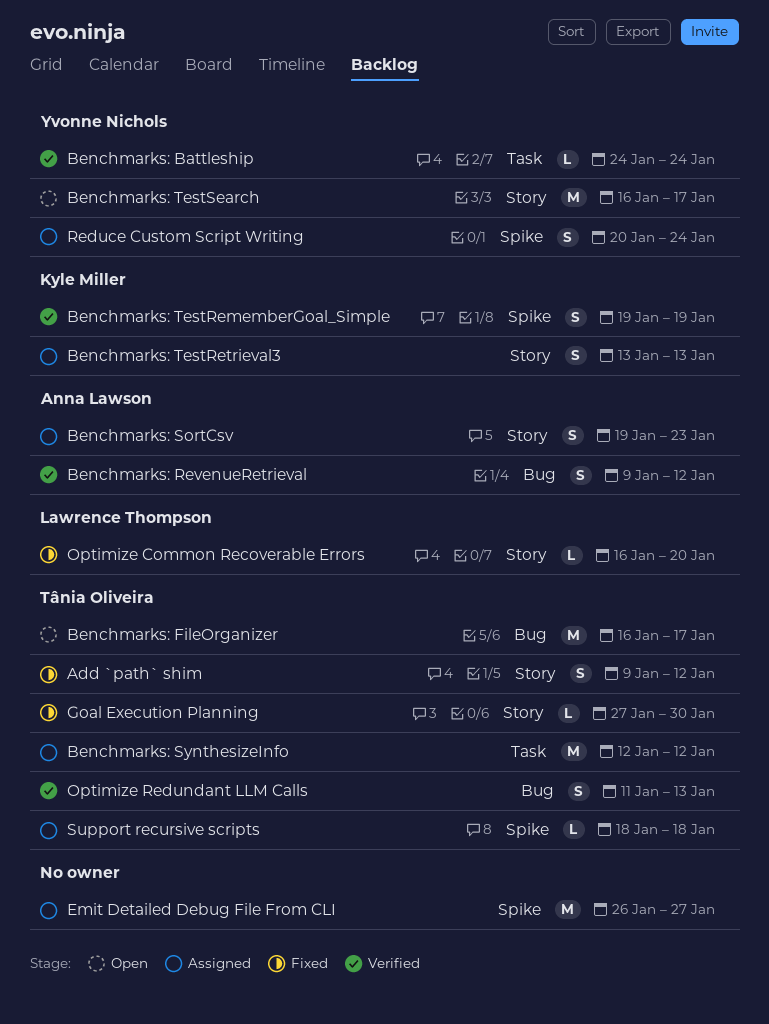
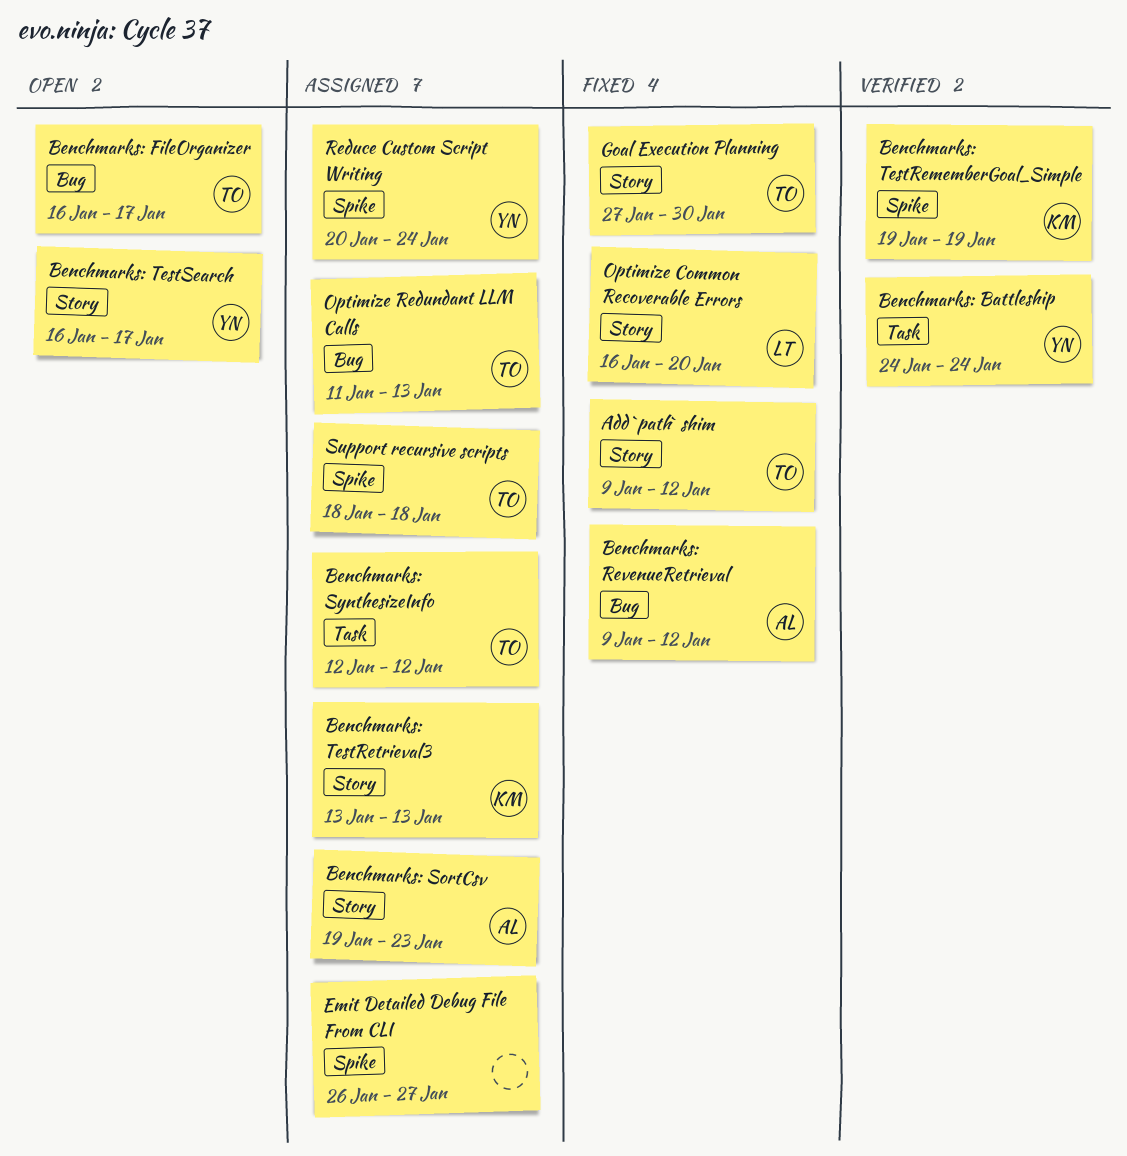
Benchmarks: RevenueRetrieval, status: Verified -> Fixed
Optimize Redundant LLM Calls, status: Verified -> Assigned

